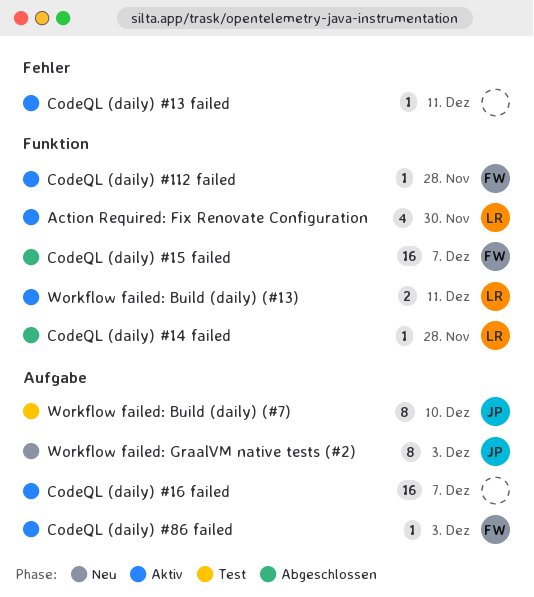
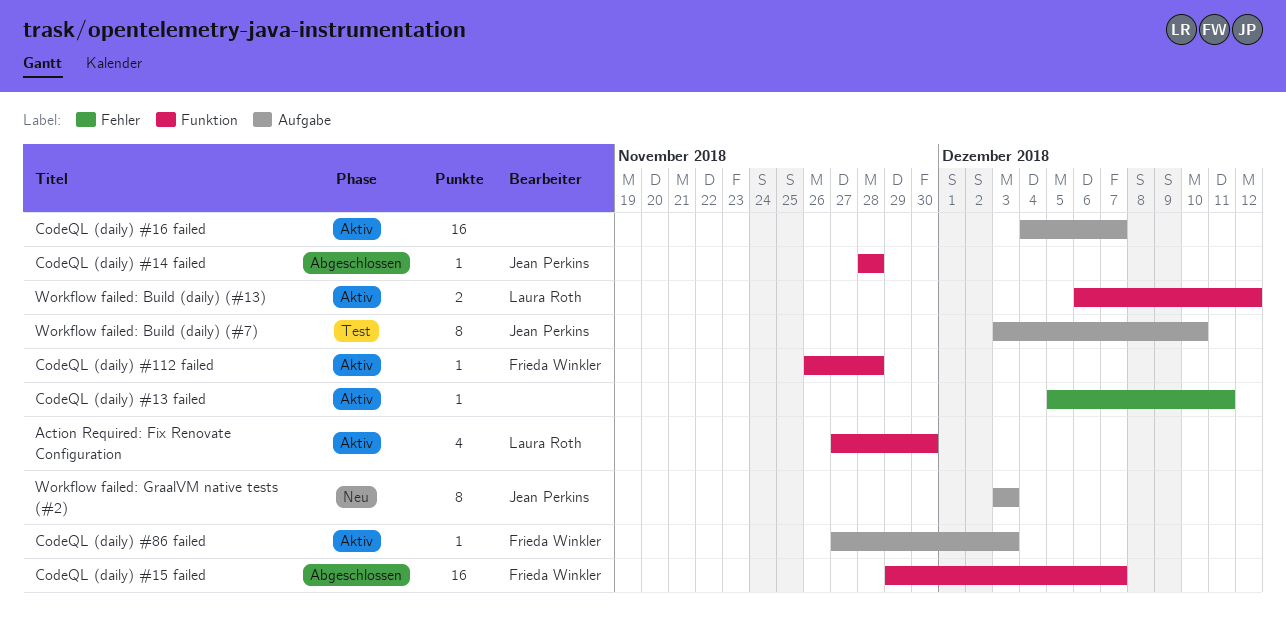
CodeQL (daily) #14 failed, owner: Laura Roth -> Jean Perkins
Workflow failed: Build (daily) (#13), due: Dec 11 -> Dec 12

